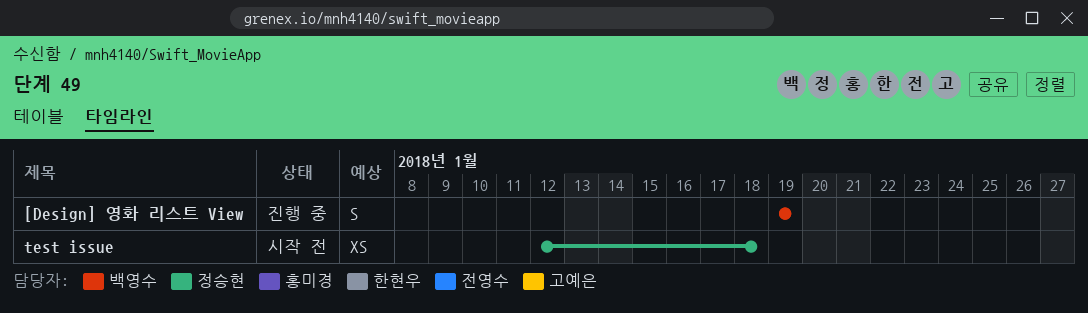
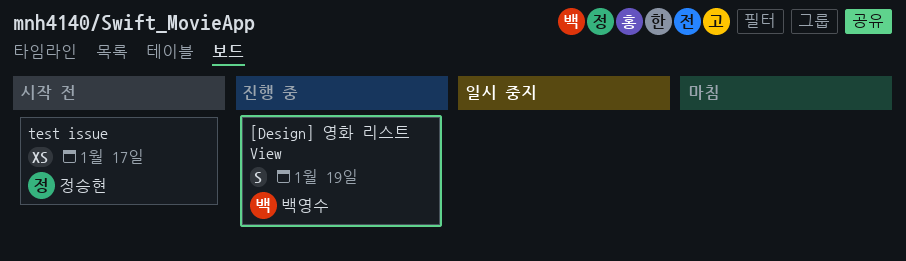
test issue, due: Jan 18 -> Jan 17

